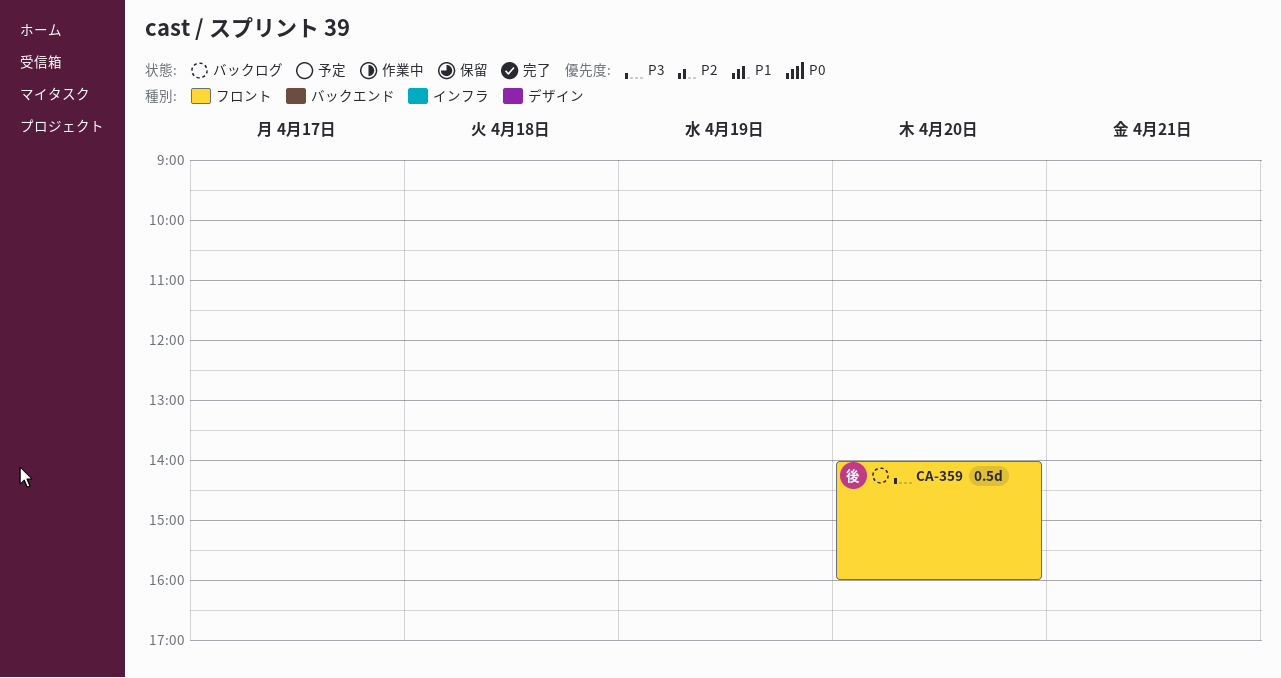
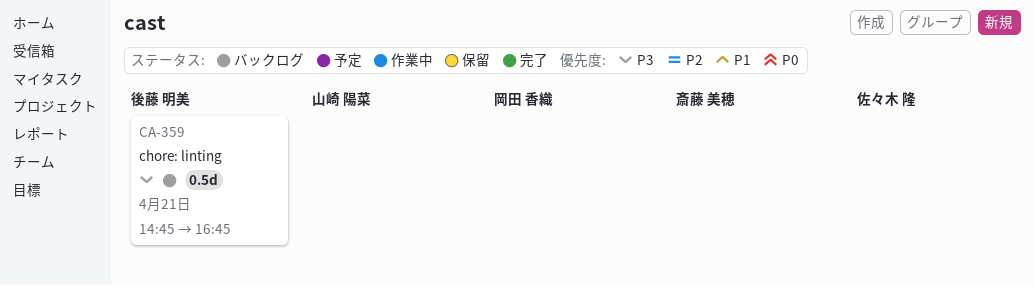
CA-359, day: Apr 20 -> Apr 21
CA-359, begins: 14:00 -> 14:45
CA-359, ends: 16:00 -> 16:45

